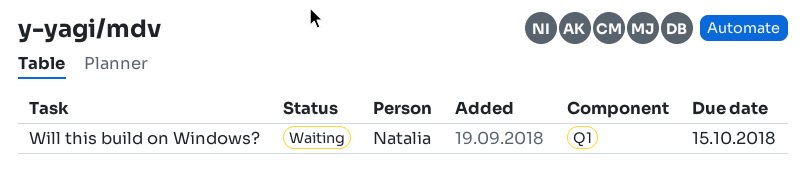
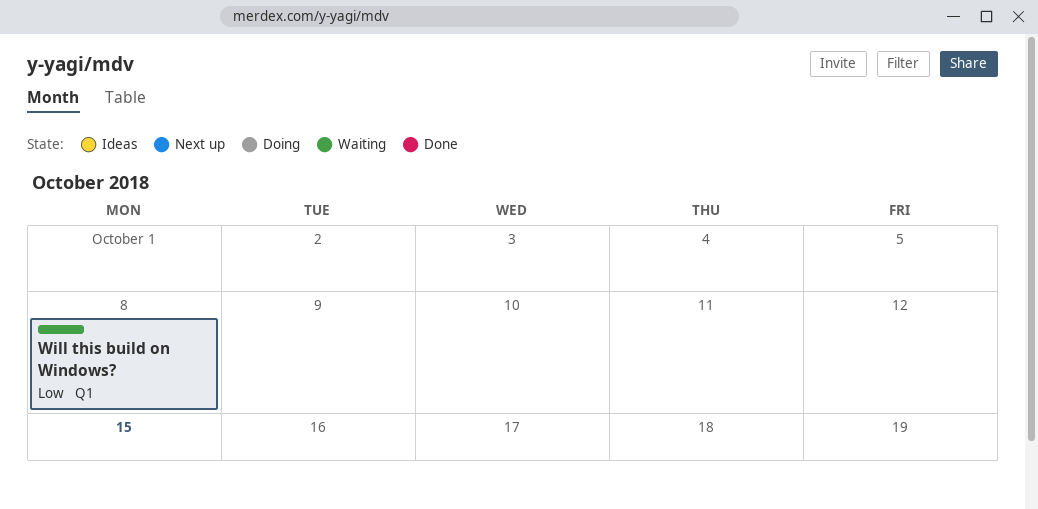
Will this build on Windows?, due: Oct 15 -> Oct 8

